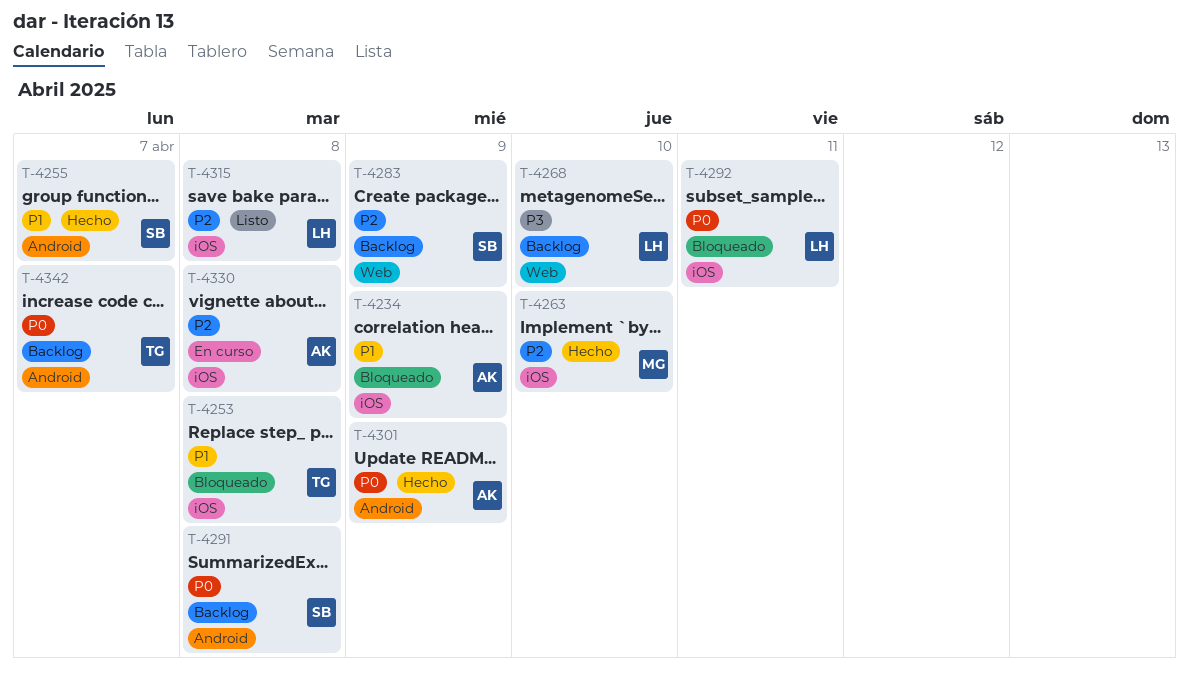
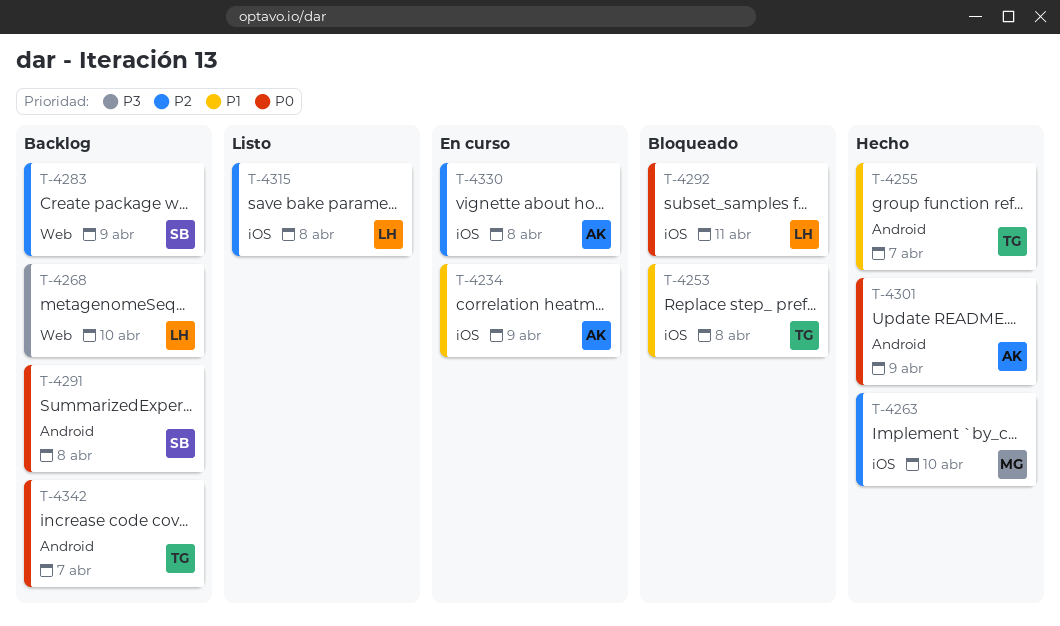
T-4234, status: Bloqueado -> En curso
T-4255, owner: SB -> TG

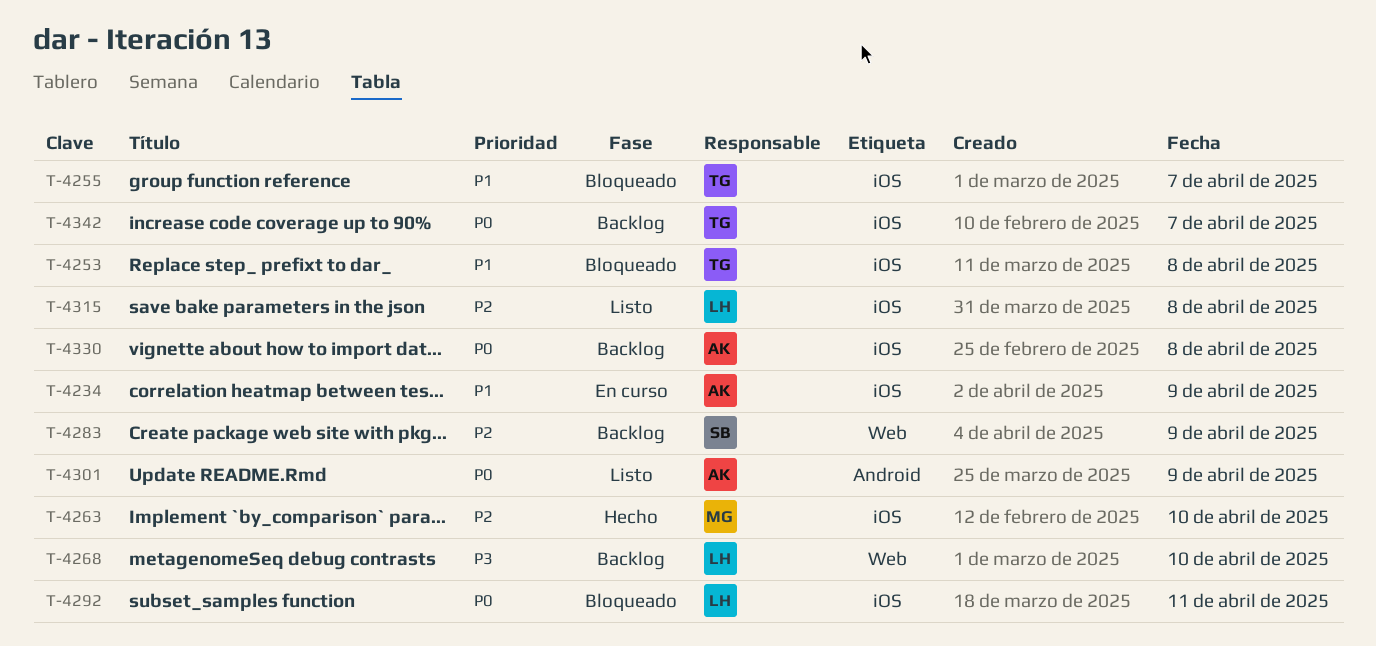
T-4255, status: Hecho -> Bloqueado
T-4255, label: Android -> iOS
T-4291: present -> none
T-4301, status: Hecho -> Listo
T-4330, status: En curso -> Backlog
T-4330, priority: P2 -> P0
T-4342, label: Android -> iOS

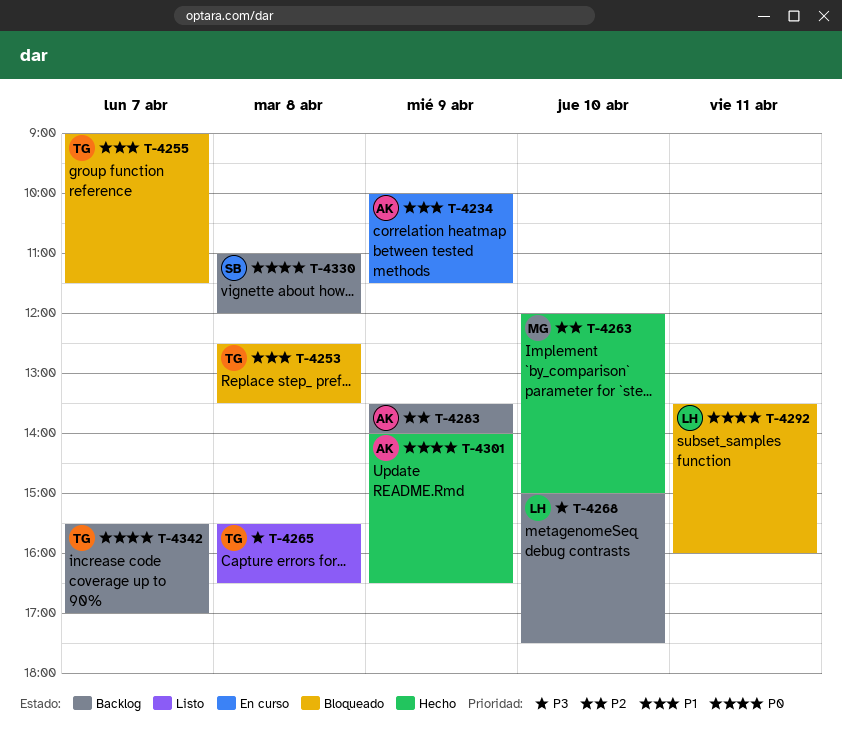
T-4265: none -> present
T-4283, owner: SB -> AK
T-4301, status: Listo -> Hecho
T-4315: present -> none
T-4330, owner: AK -> SB

